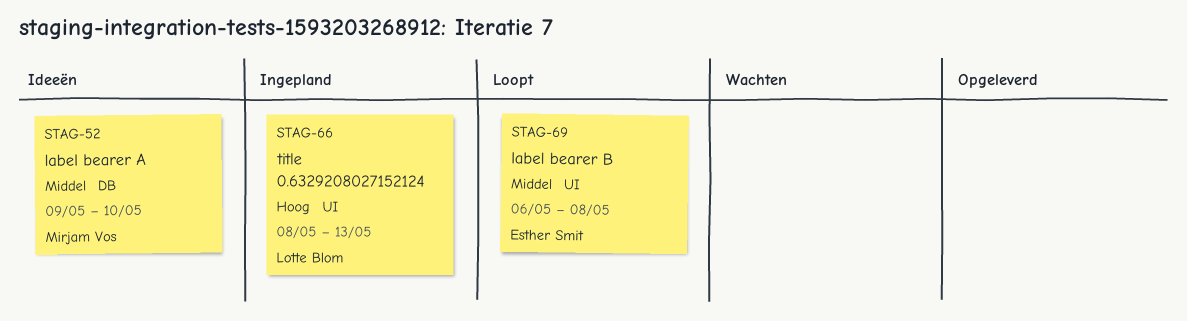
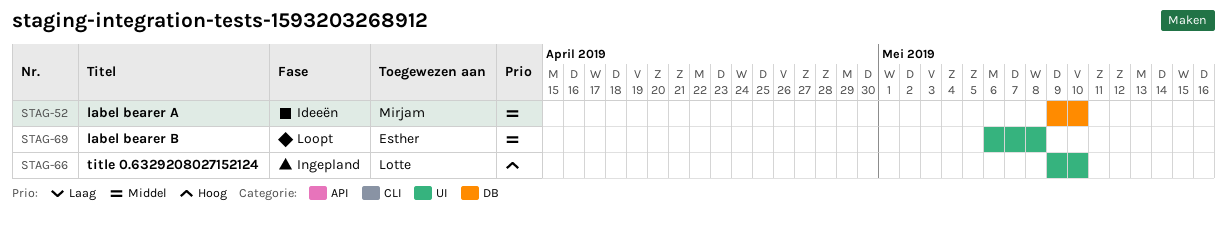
STAG-66, start: May 8 -> May 9
STAG-66, due: May 13 -> May 10

